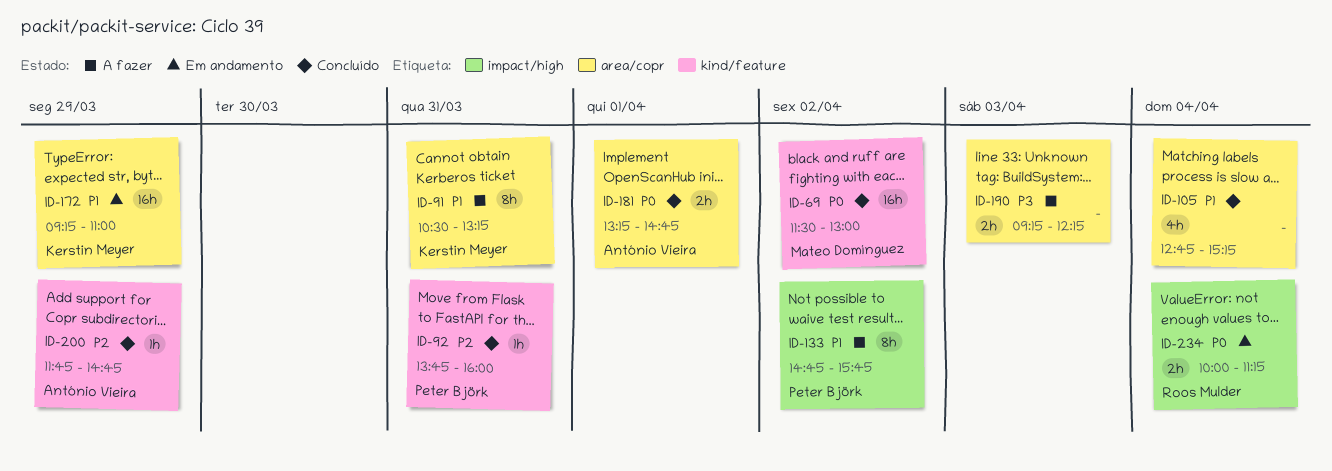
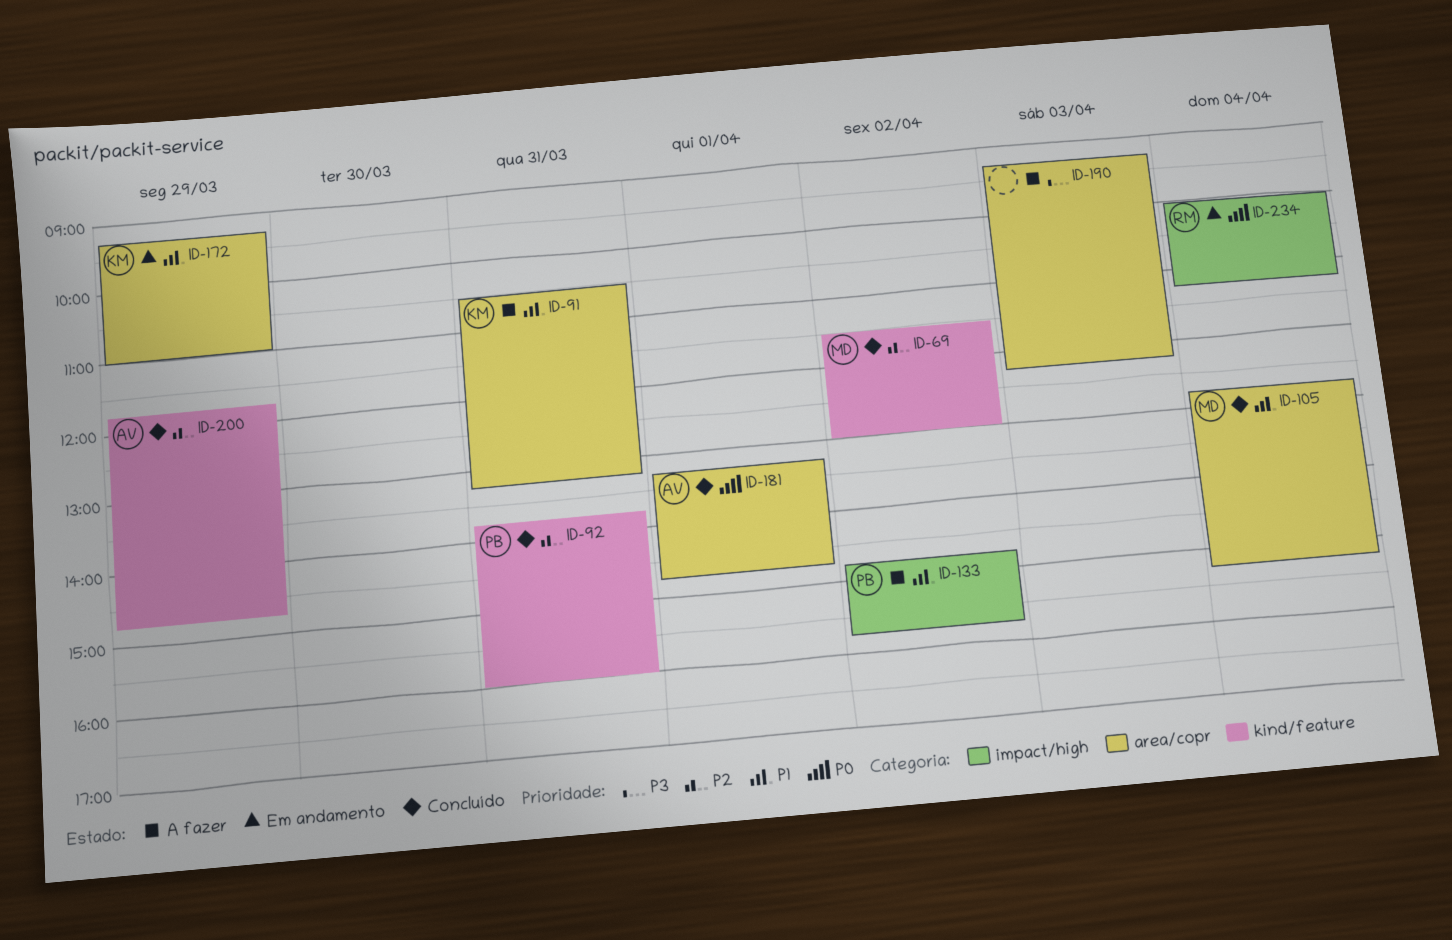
ID-69, priority: P0 -> P2
ID-105, owner: none -> Mateo Domínguez

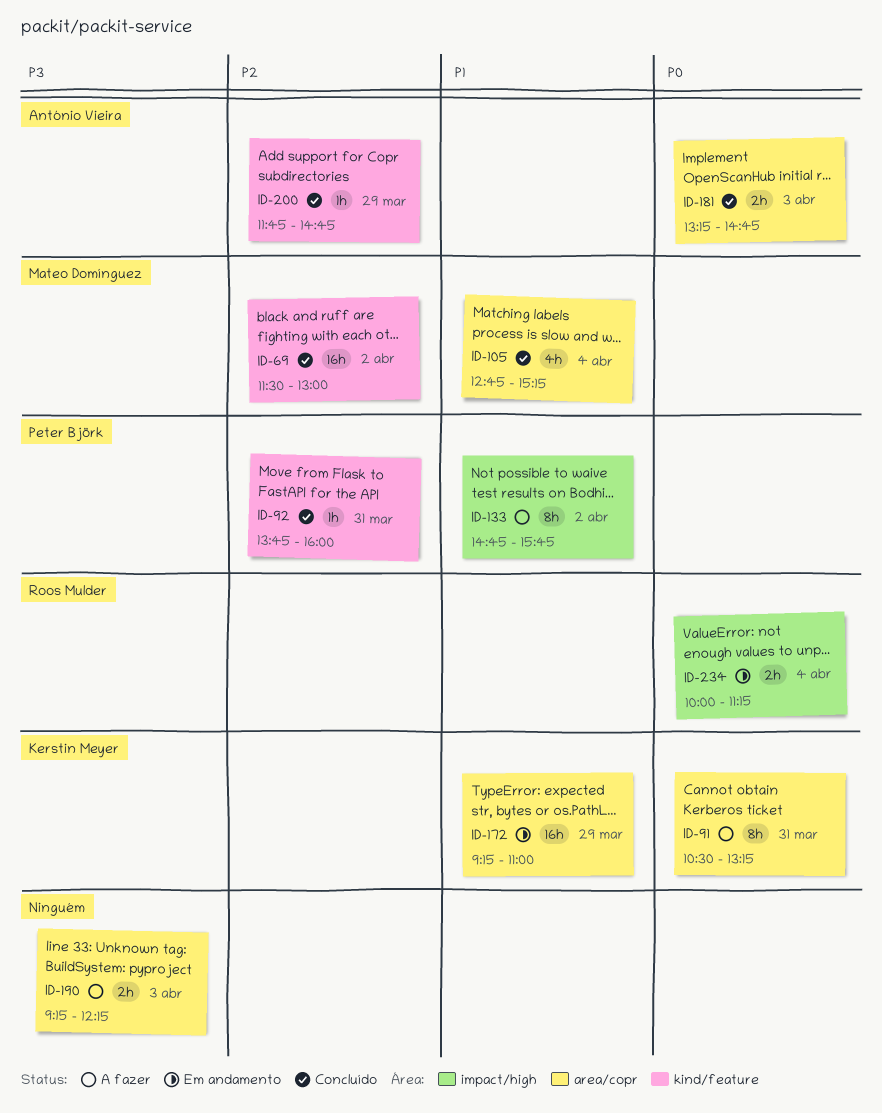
ID-91, priority: P1 -> P0
ID-181, day: Apr 1 -> Apr 3

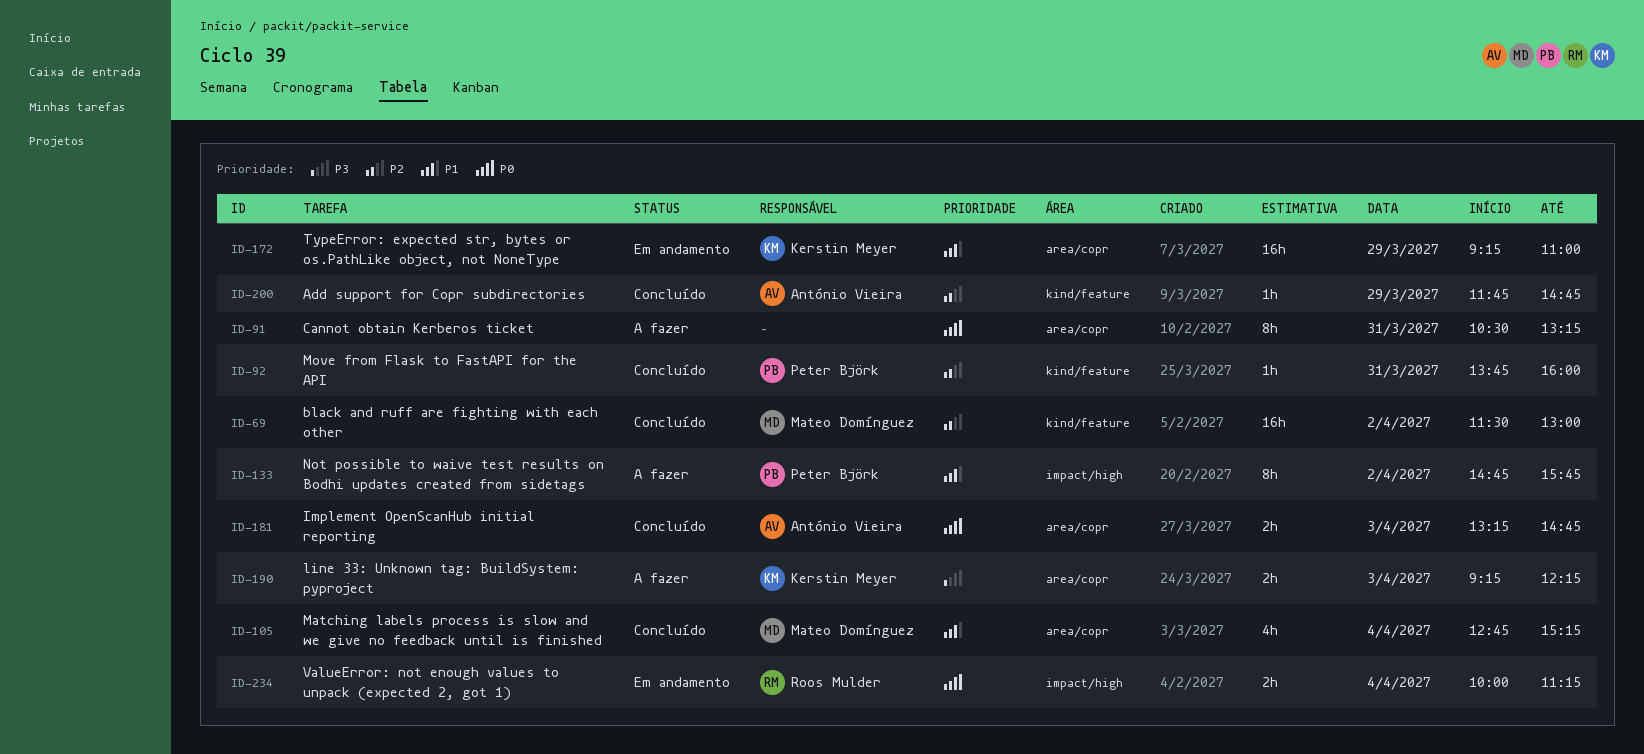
ID-91, owner: Kerstin Meyer -> none
ID-190, owner: none -> Kerstin Meyer

